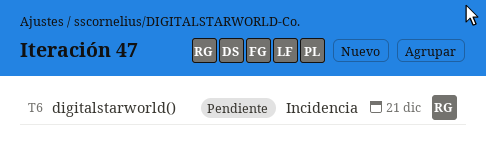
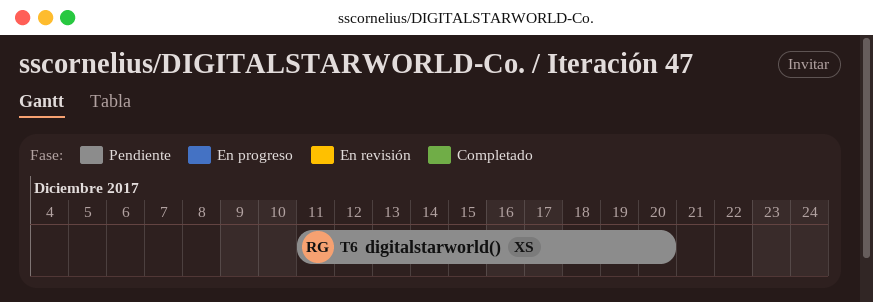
T6, due: Dec 21 -> Dec 20

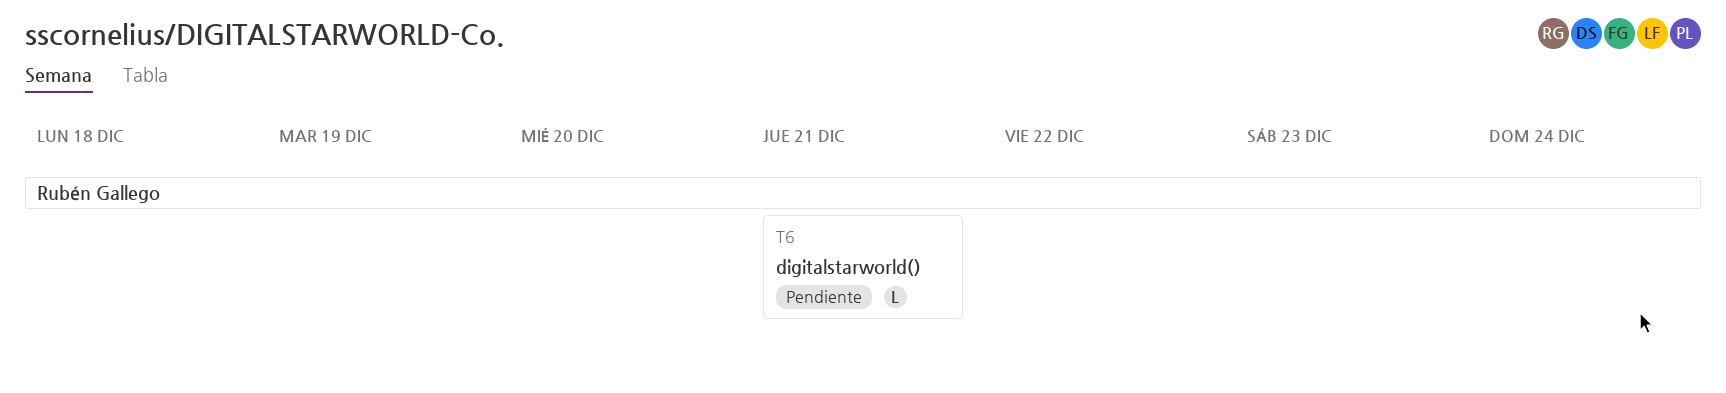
T6, estimate: XS -> L
T6, due: Dec 20 -> Dec 21

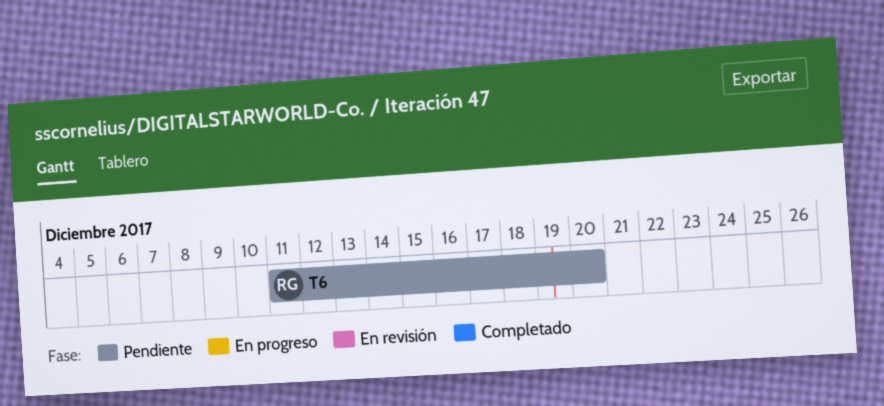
T6, due: Dec 21 -> Dec 20

